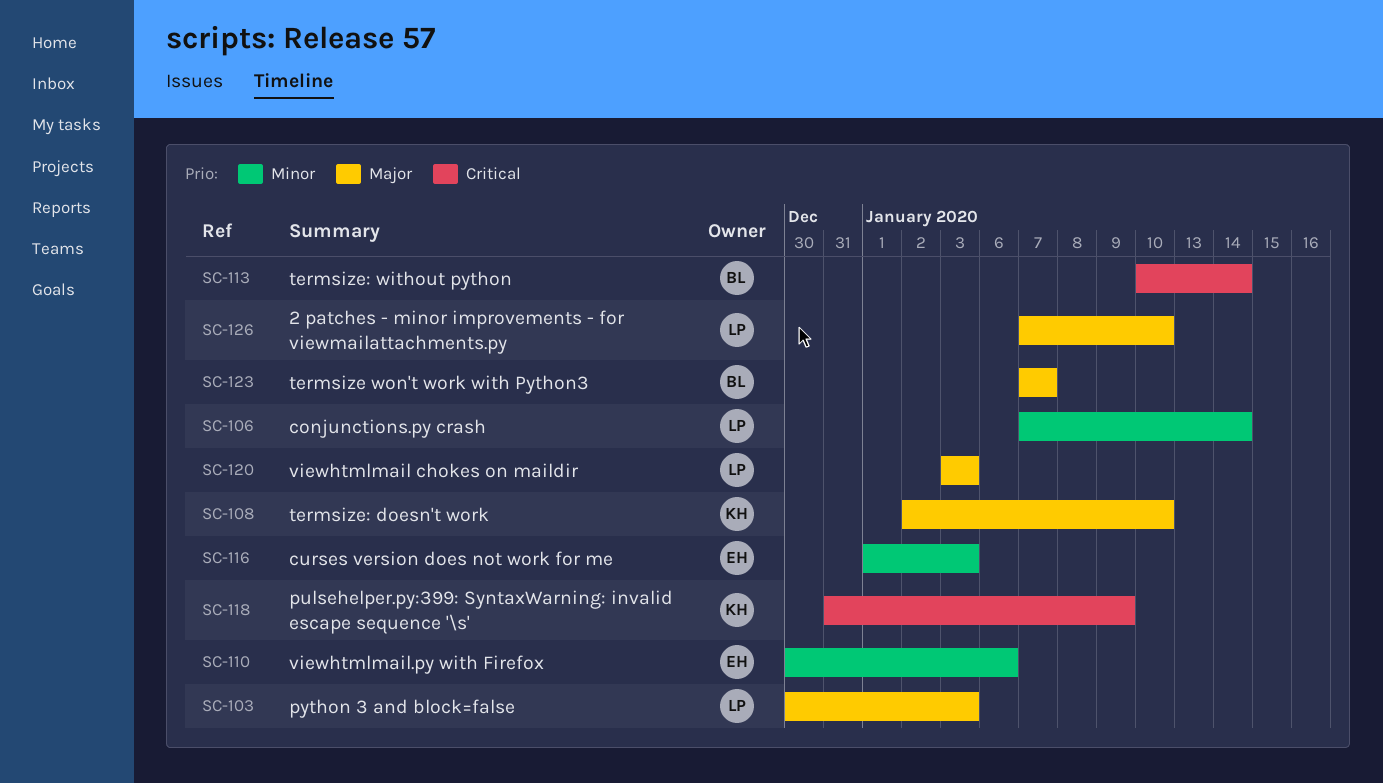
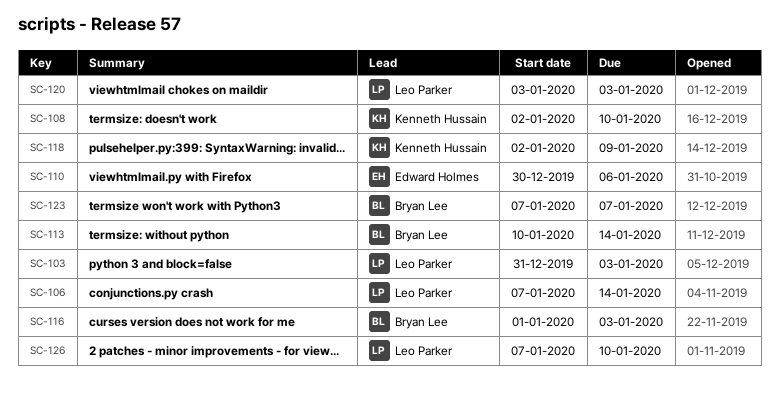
SC-103, start: Dec 30 -> Dec 31
SC-116, owner: Edward Holmes -> Bryan Lee
SC-118, start: Dec 31 -> Jan 2

